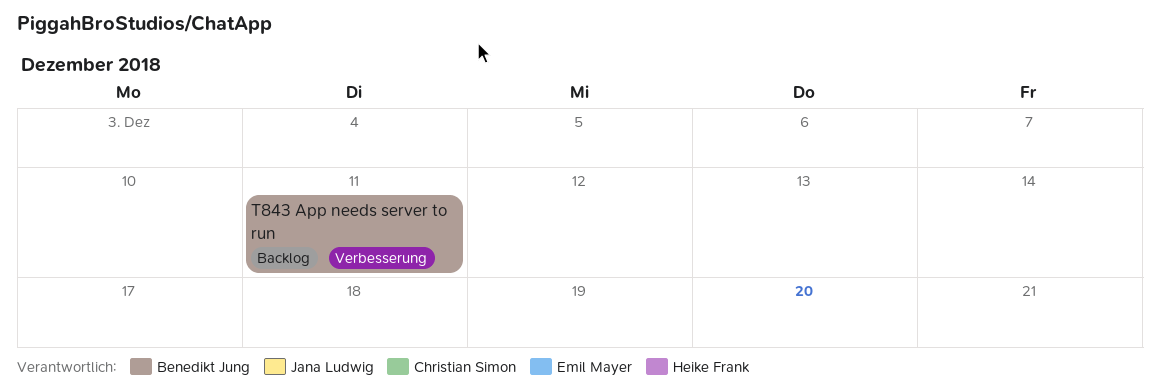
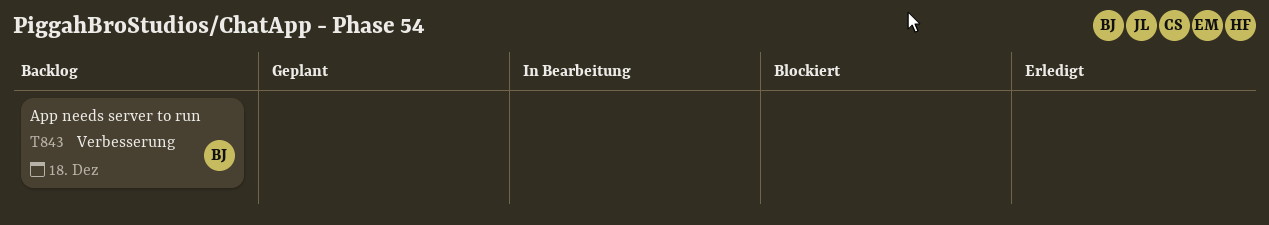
T843, due: Dec 11 -> Dec 18

